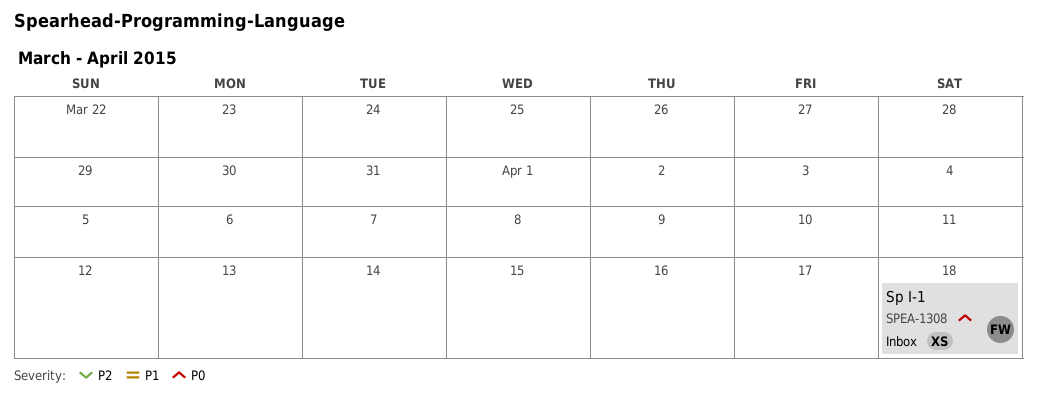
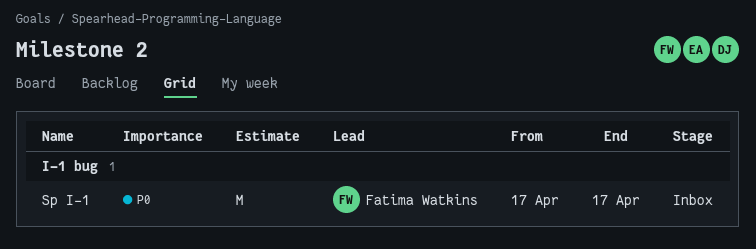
Sp I-1, estimate: XS -> M
Sp I-1, due: Apr 18 -> Apr 17

